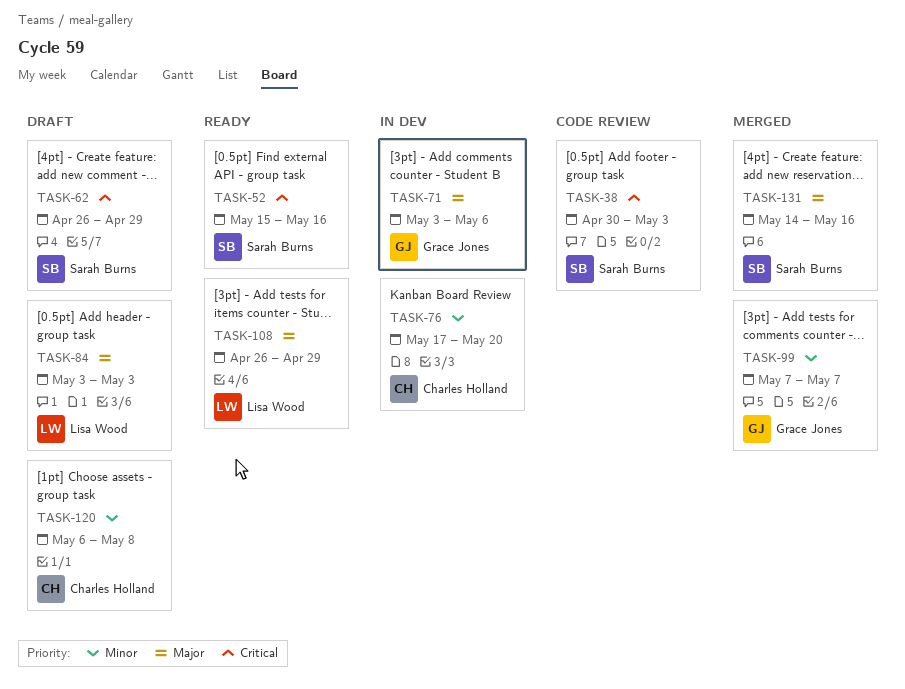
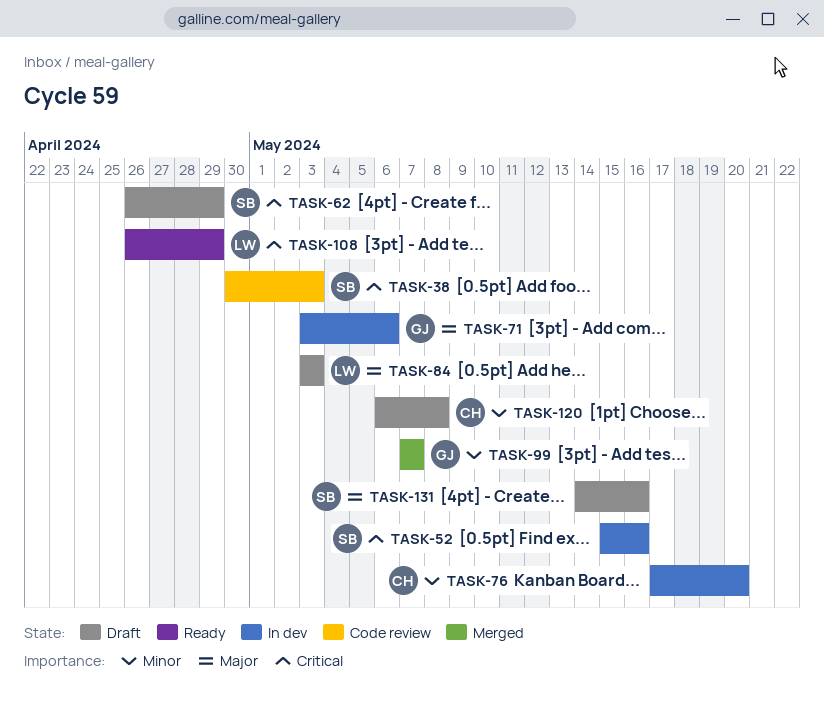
TASK-52, status: Ready -> In dev
TASK-108, priority: Major -> Critical
TASK-131, status: Merged -> Draft

